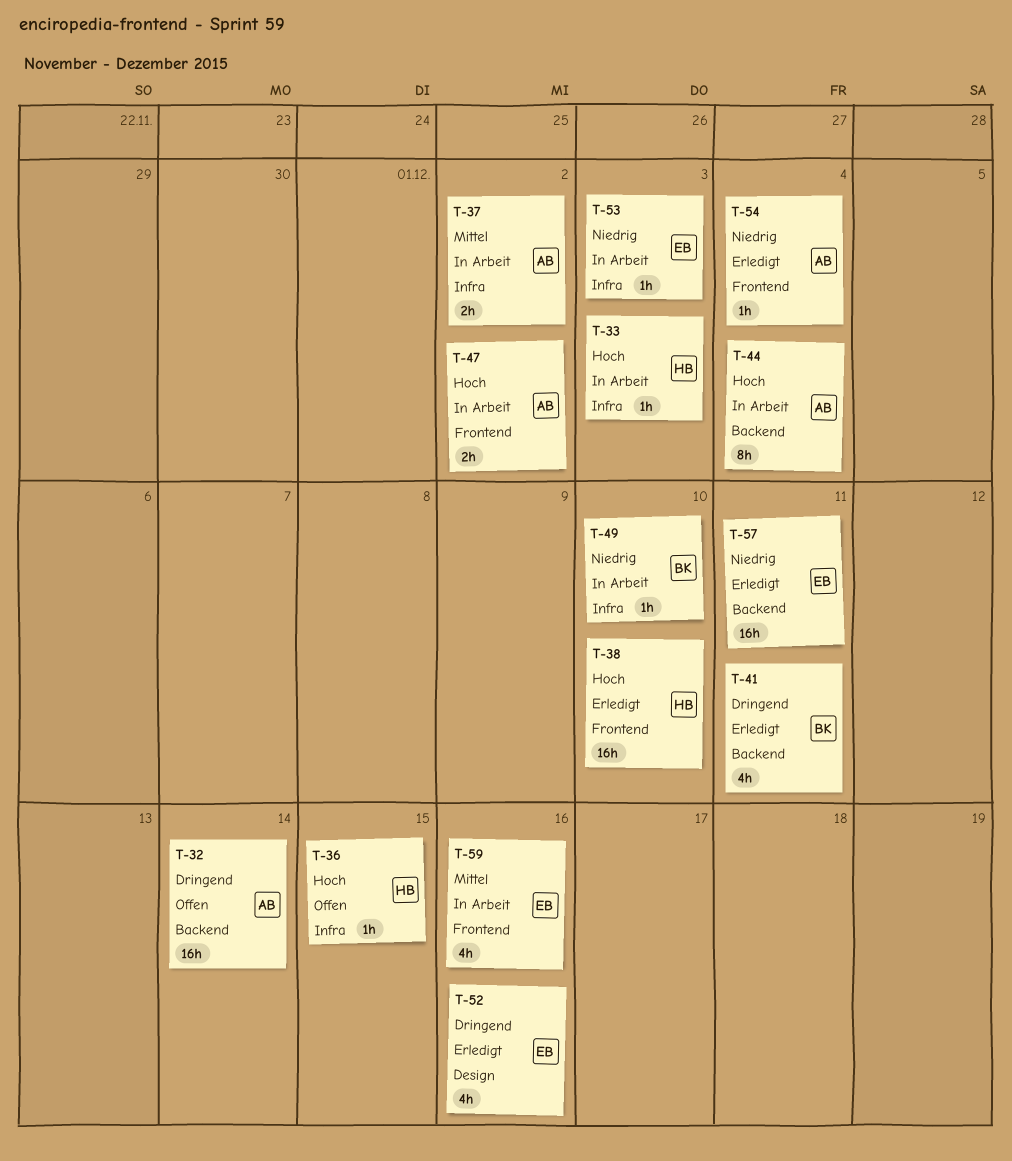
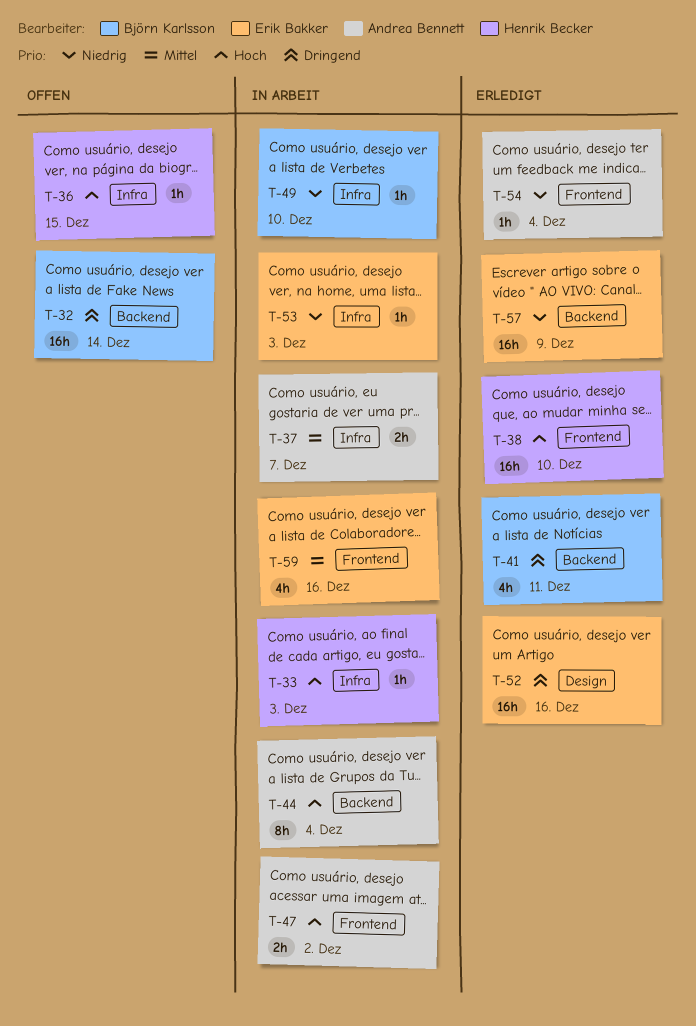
T-32, owner: Andrea Bennett -> Björn Karlsson
T-37, due: Dec 2 -> Dec 7
T-52, estimate: 4h -> 16h
T-57, due: Dec 11 -> Dec 9

